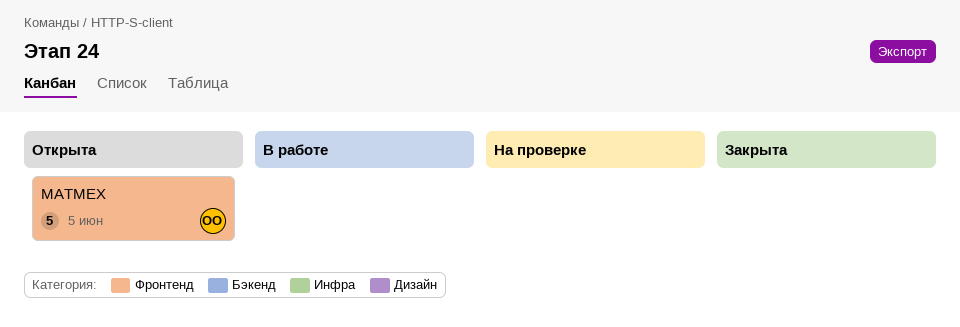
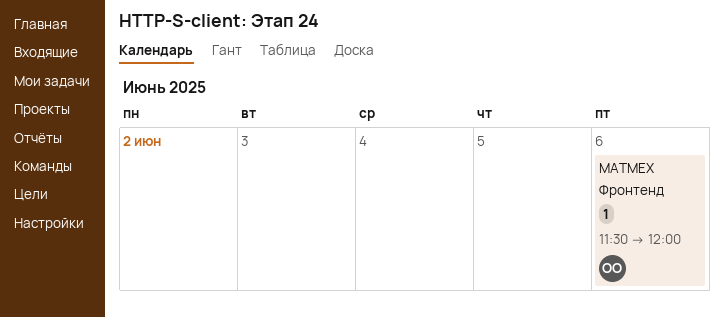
МАТМЕХ, estimate: 5 -> 1
МАТМЕХ, day: Jun 5 -> Jun 6

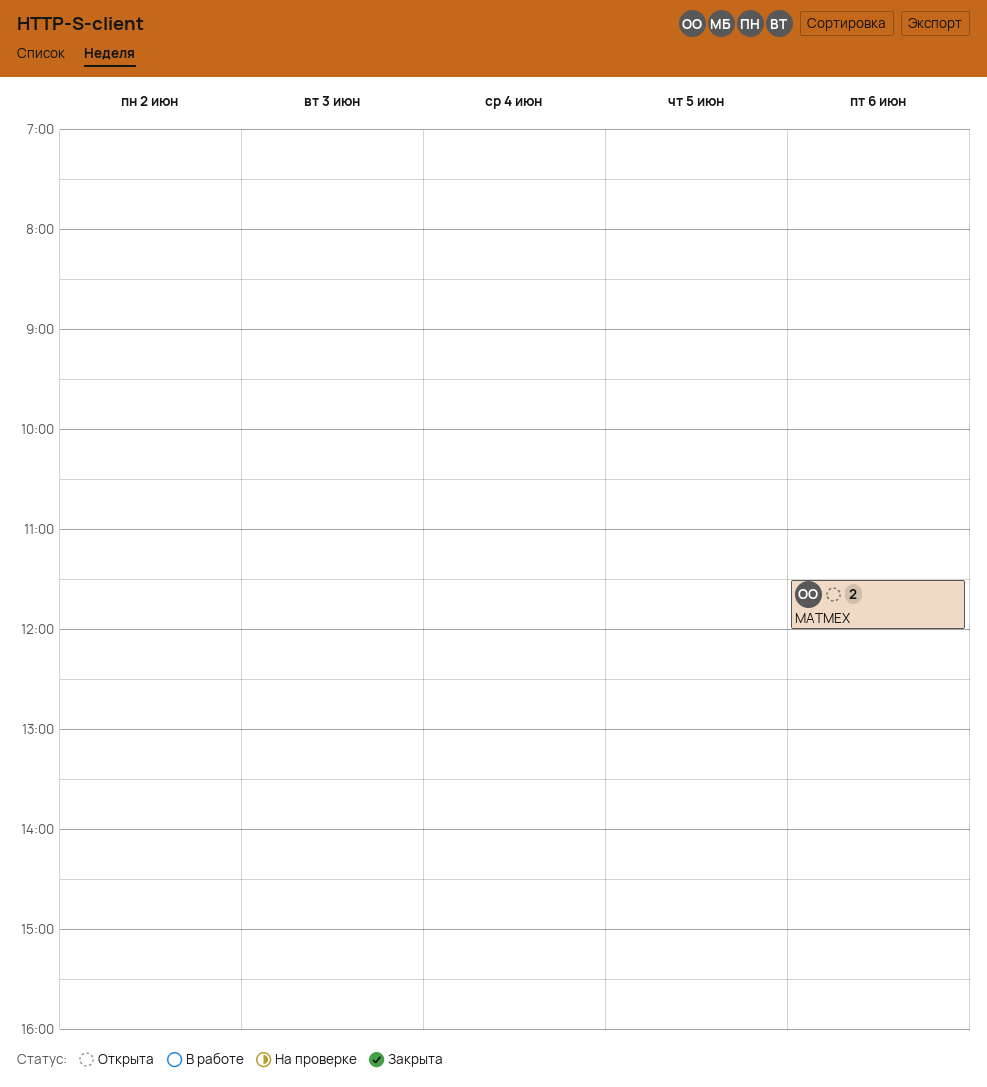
МАТМЕХ, estimate: 1 -> 2

